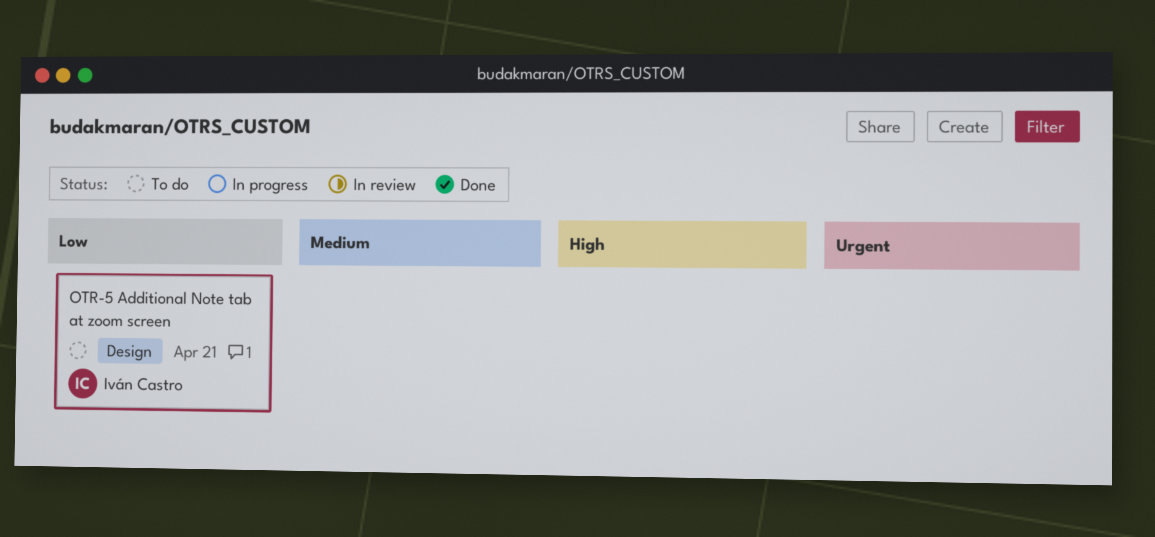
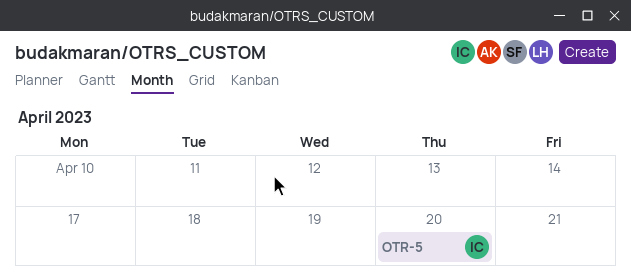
OTR-5, due: Apr 21 -> Apr 20

